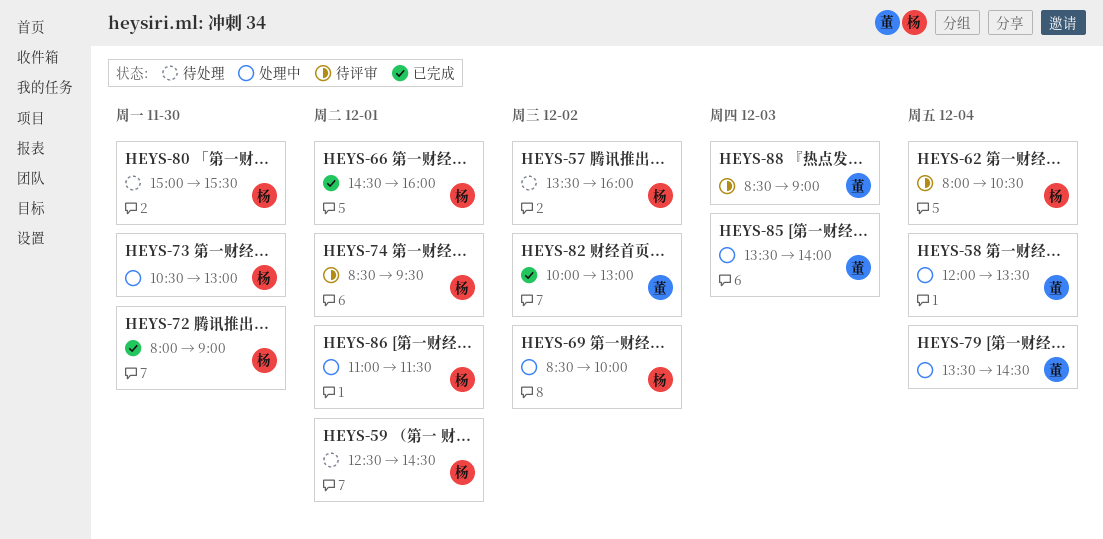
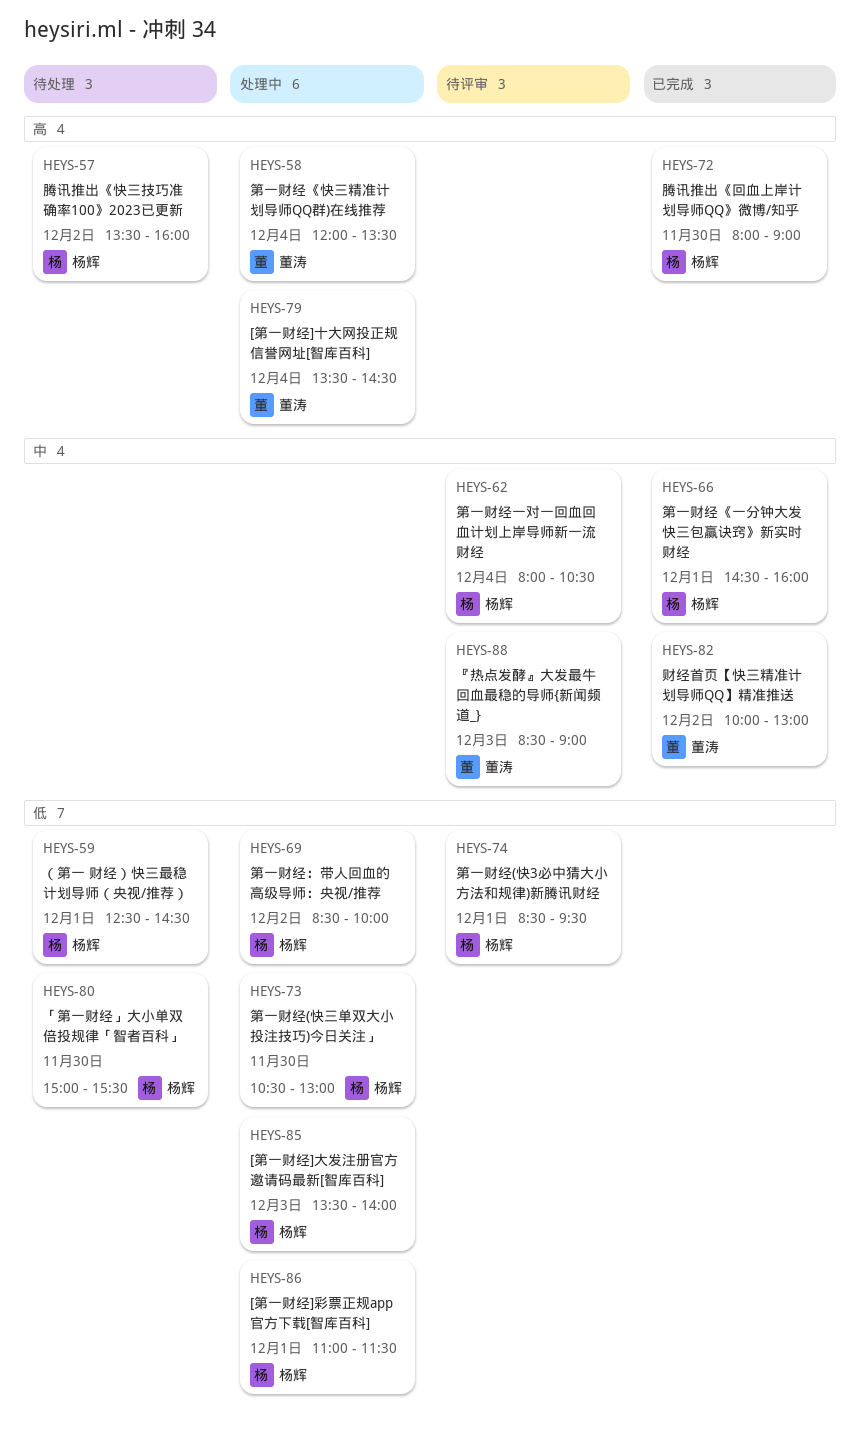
HEYS-85, owner: 董涛 -> 杨辉

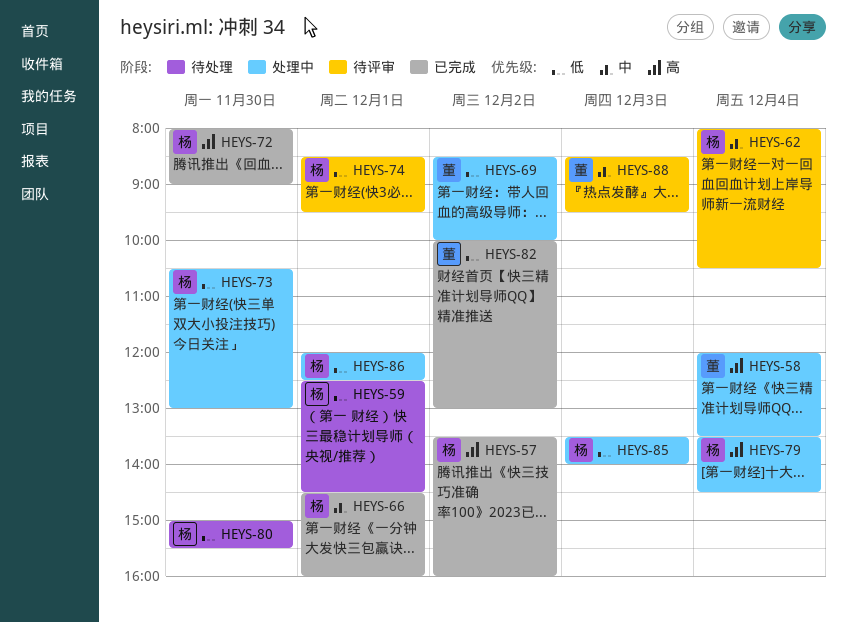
HEYS-57, status: 待处理 -> 已完成
HEYS-69, owner: 杨辉 -> 董涛
HEYS-79, owner: 董涛 -> 杨辉
HEYS-82, priority: 中 -> 低
HEYS-86, begins: 11:00 -> 12:00
HEYS-86, ends: 11:30 -> 12:30
HEYS-88, ends: 09:00 -> 09:30

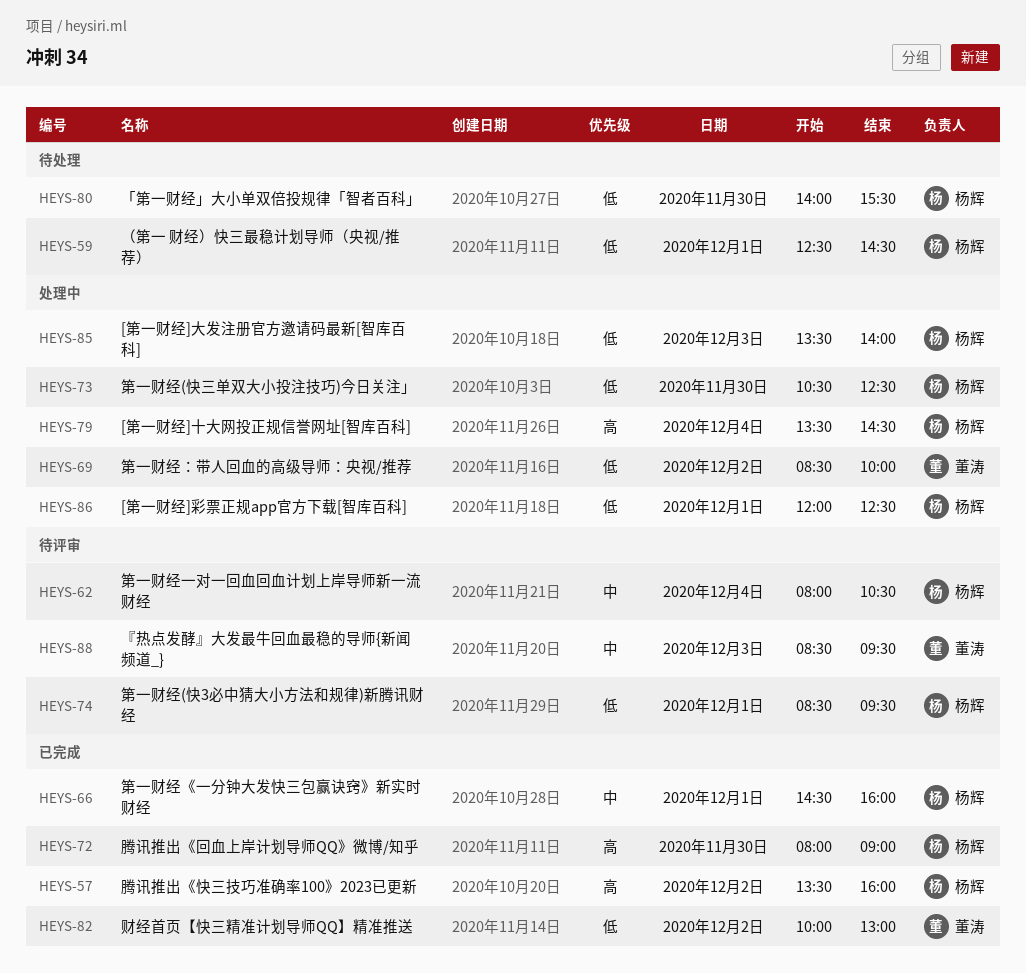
HEYS-58: present -> none
HEYS-73, ends: 13:00 -> 12:30
HEYS-80, begins: 15:00 -> 14:00

